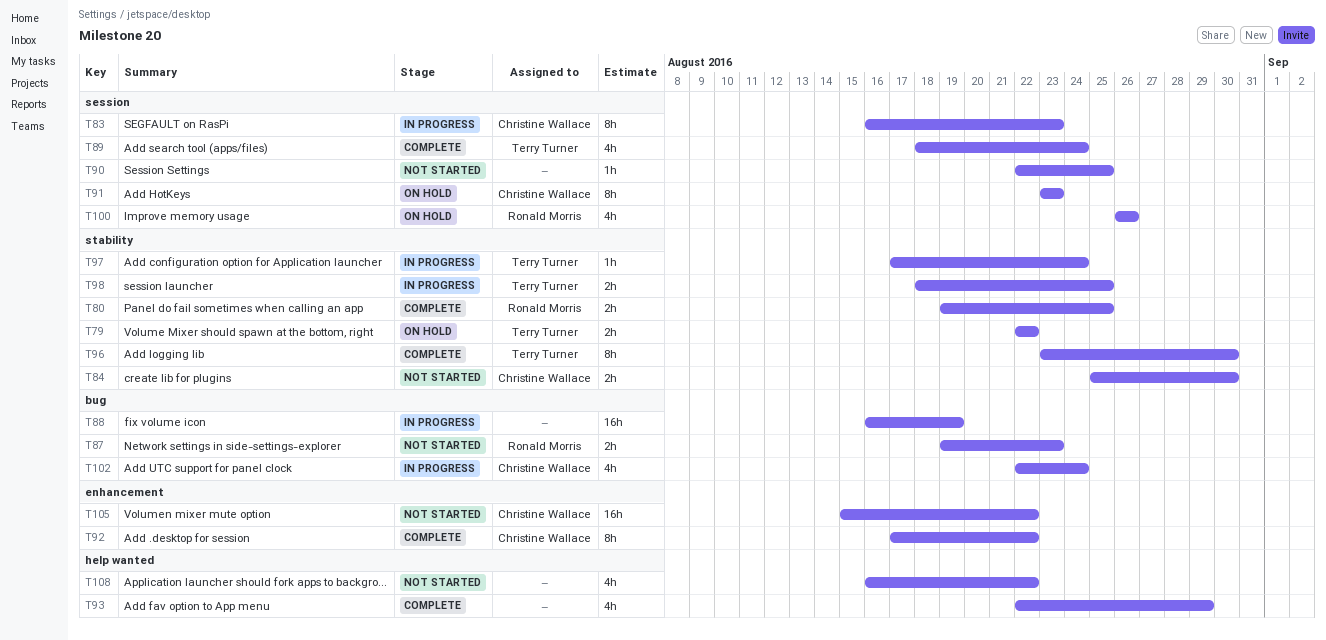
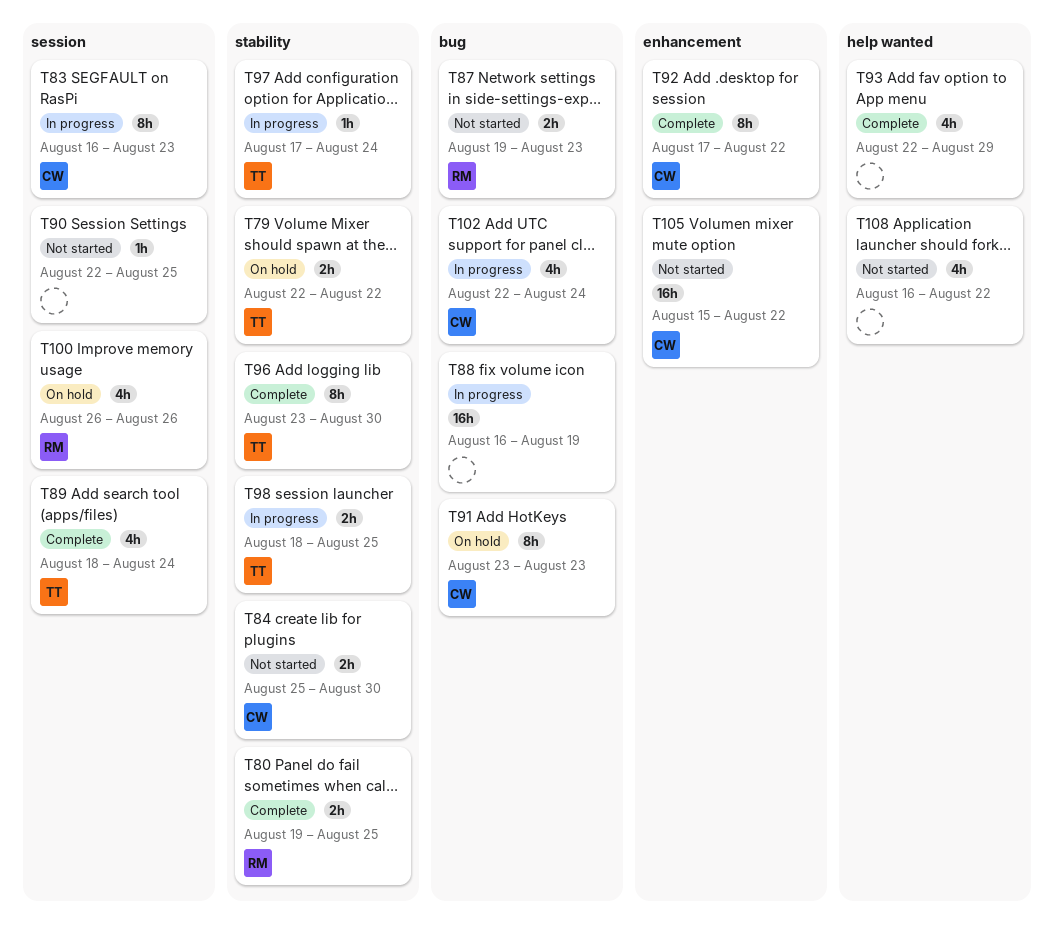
T91, label: session -> bug

